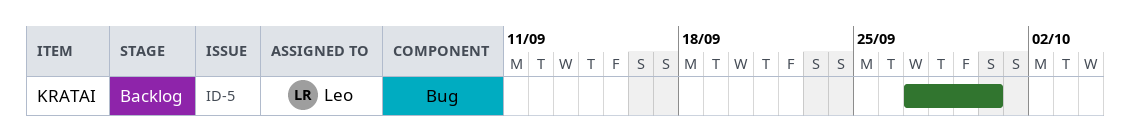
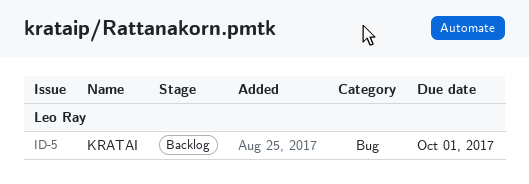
ID-5, due: Sep 30 -> Oct 1

